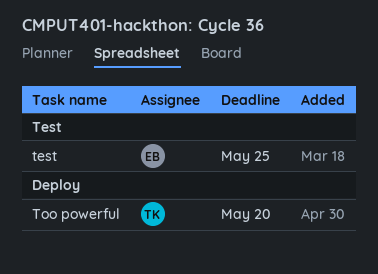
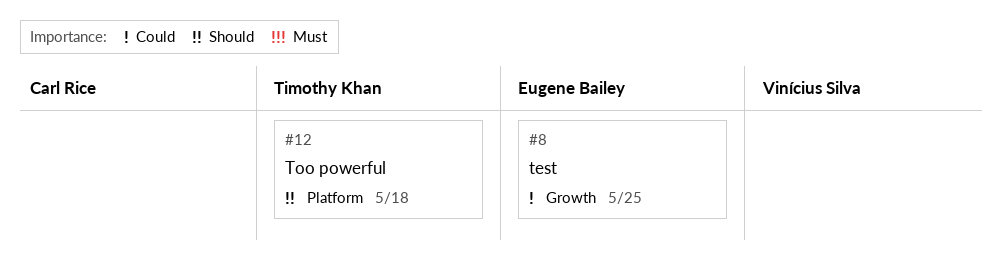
Too powerful, due: May 20 -> May 18

